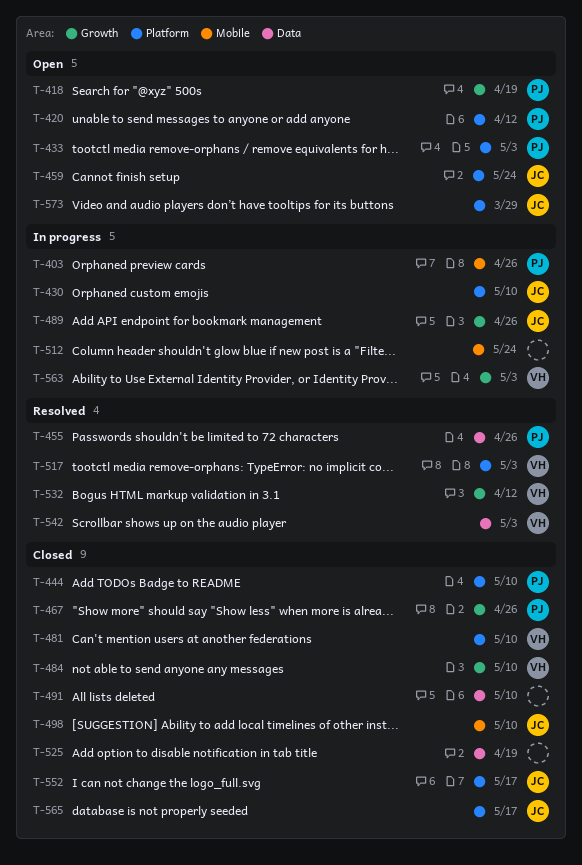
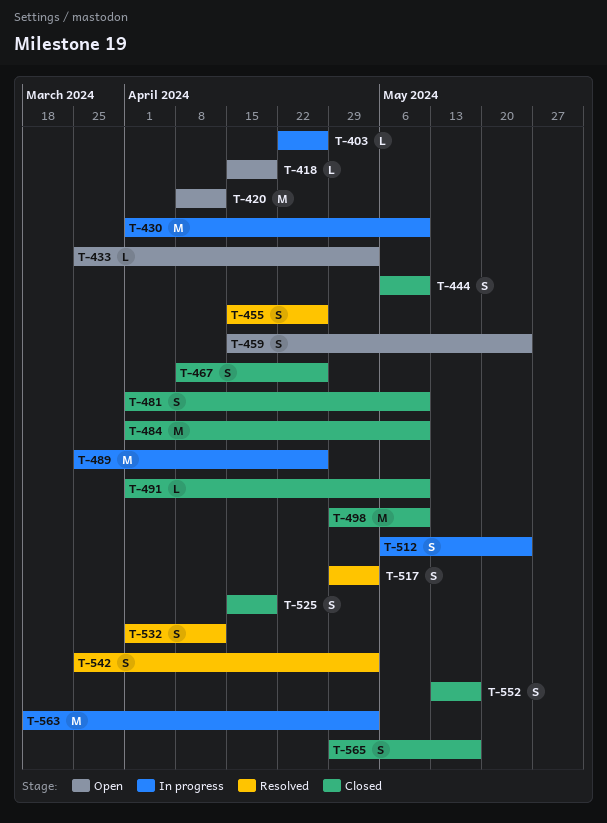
T-573: present -> none

